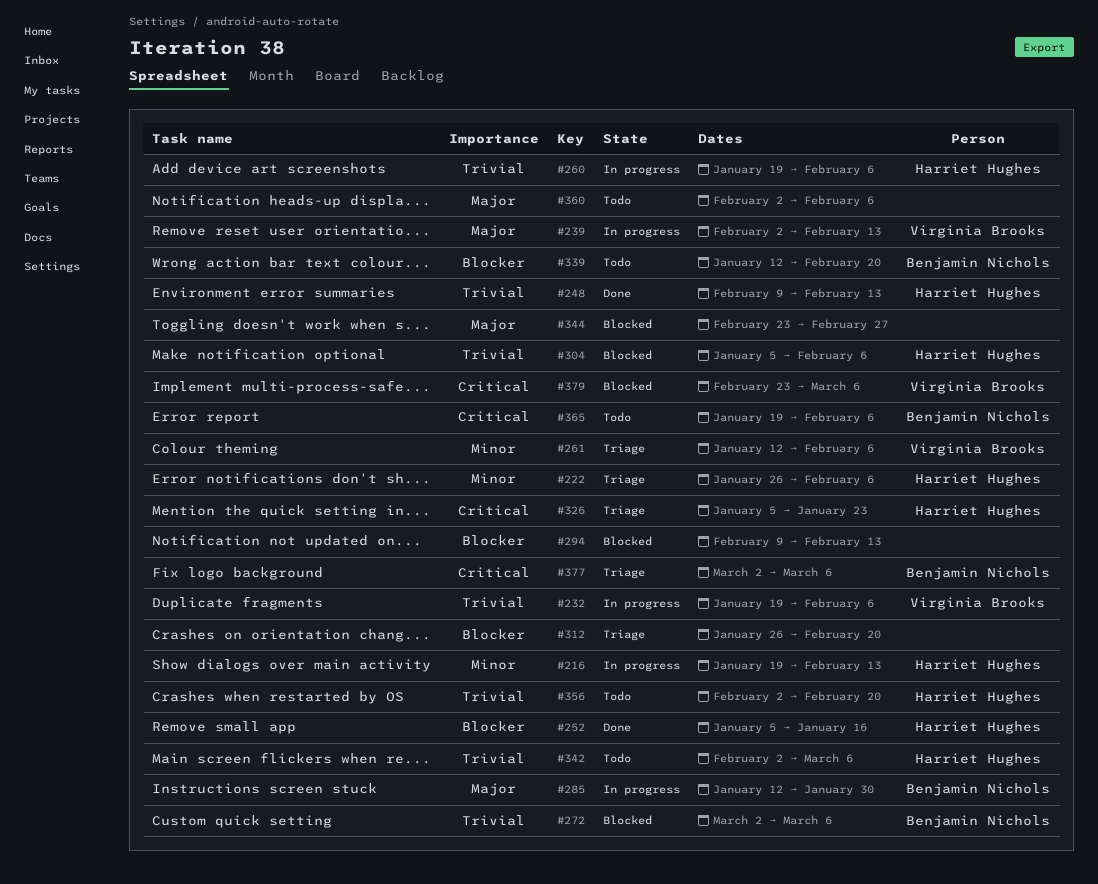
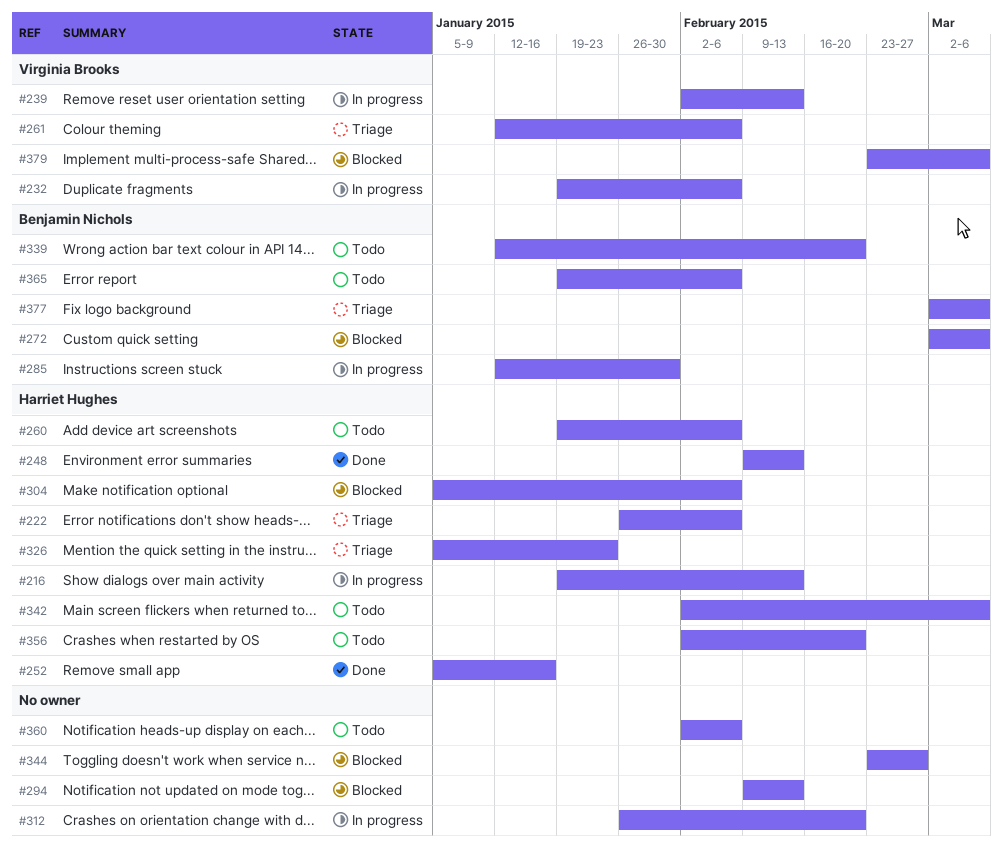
#260, status: In progress -> Todo
#312, status: Triage -> In progress

